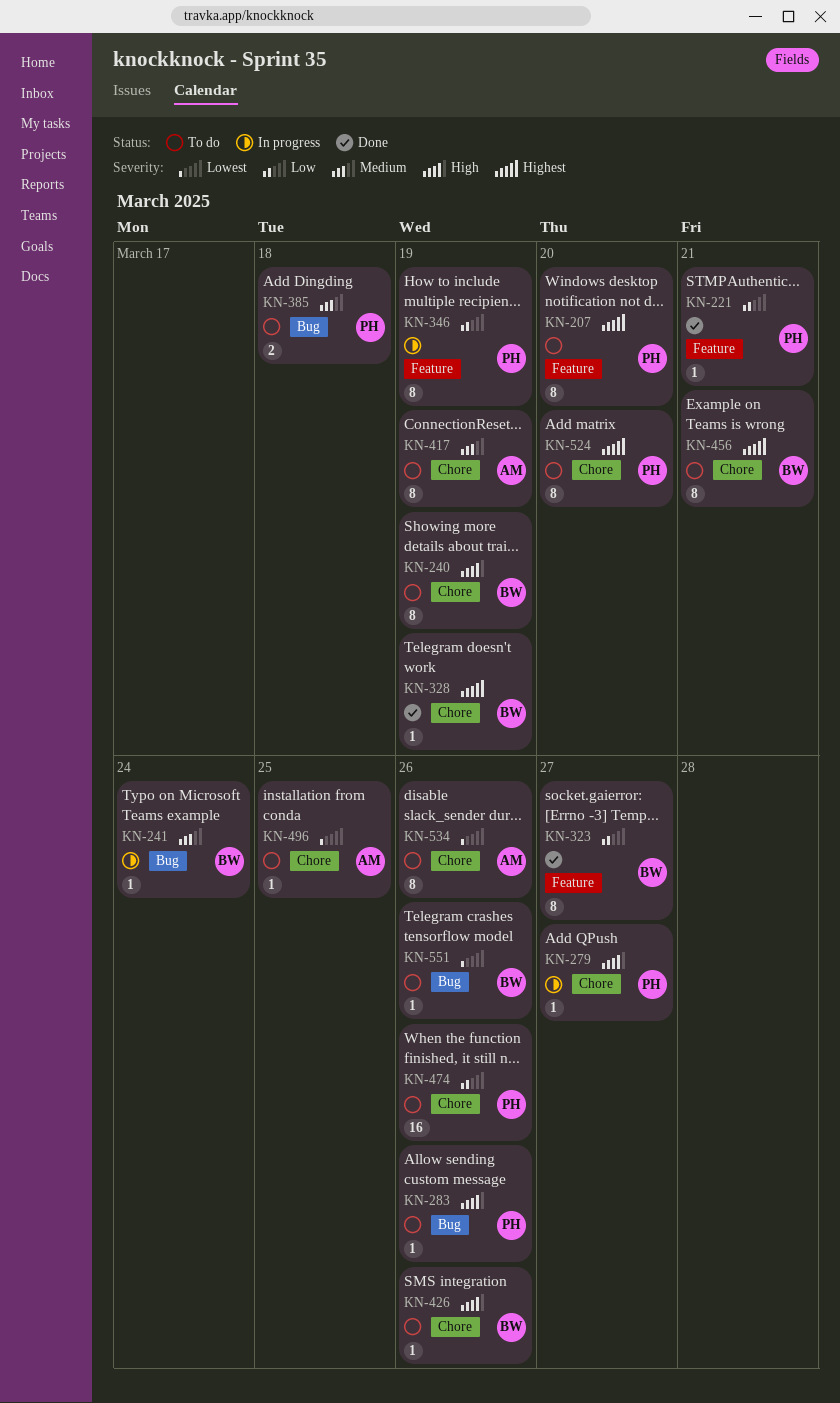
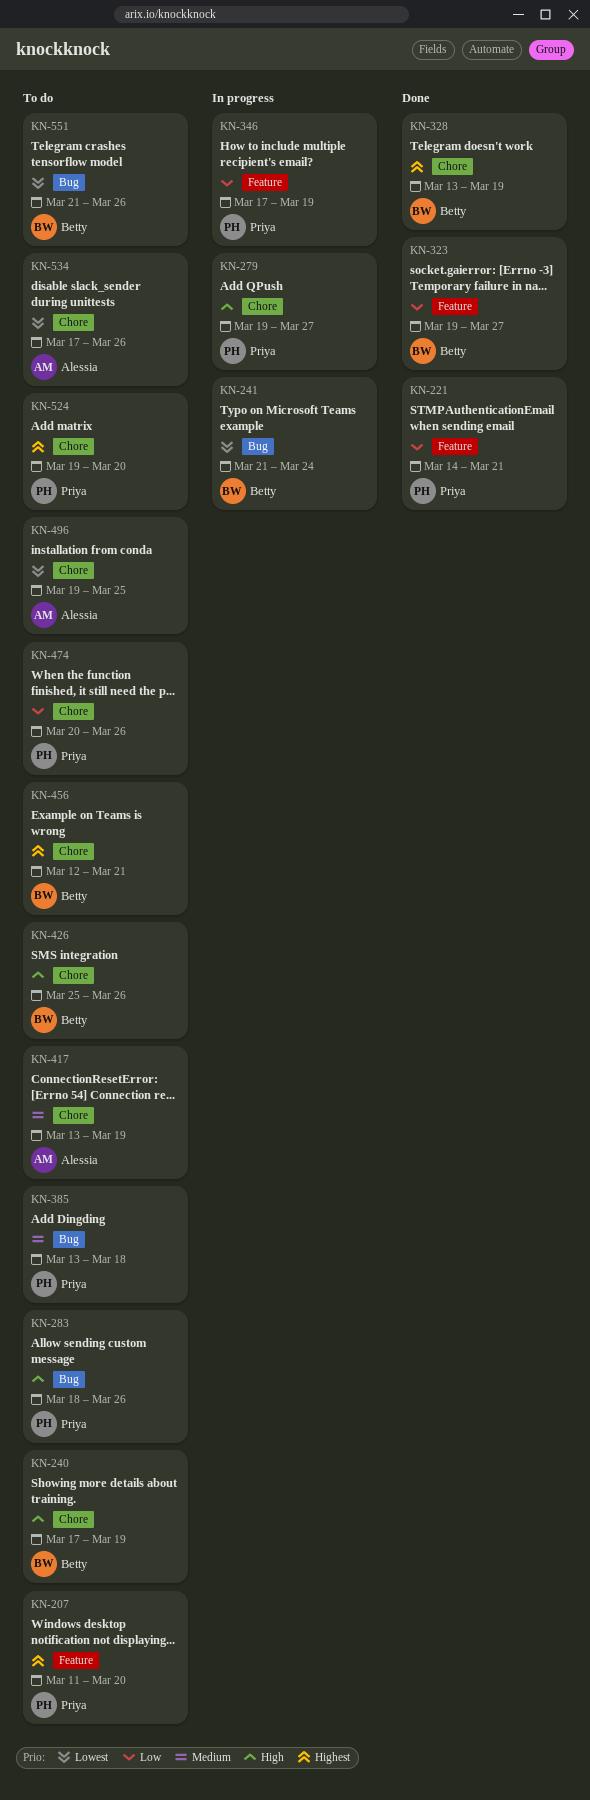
KN-241, priority: Medium -> Lowest

